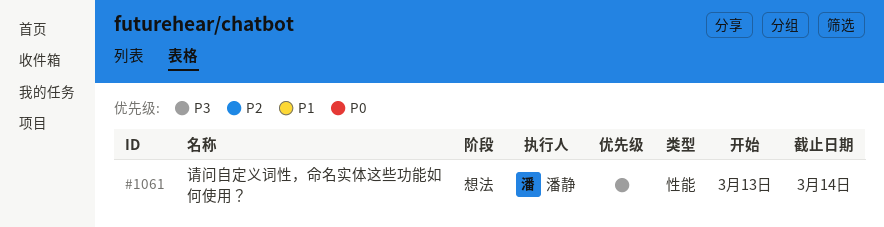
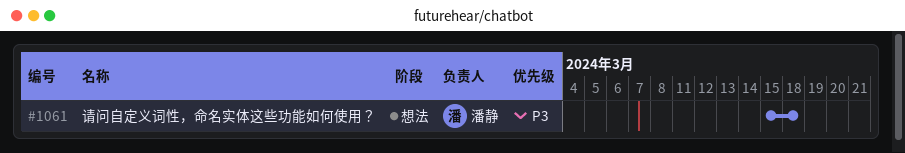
#1061, start: Mar 13 -> Mar 15
#1061, due: Mar 14 -> Mar 18

